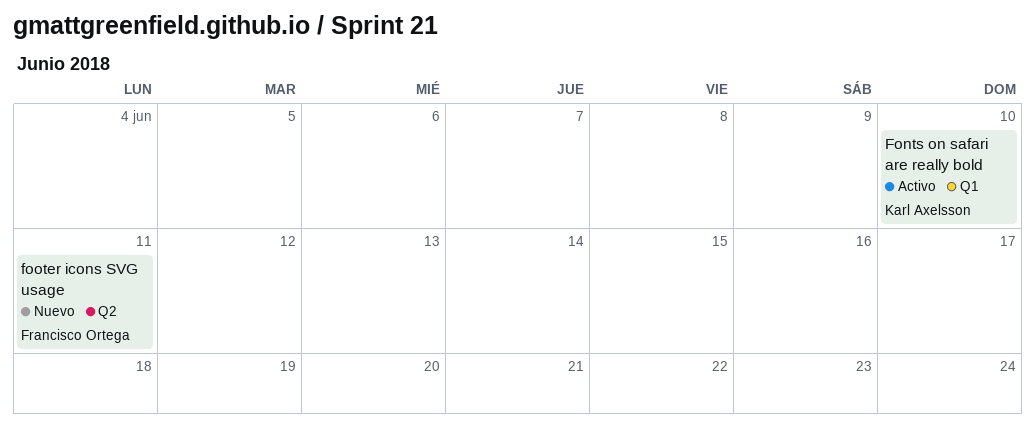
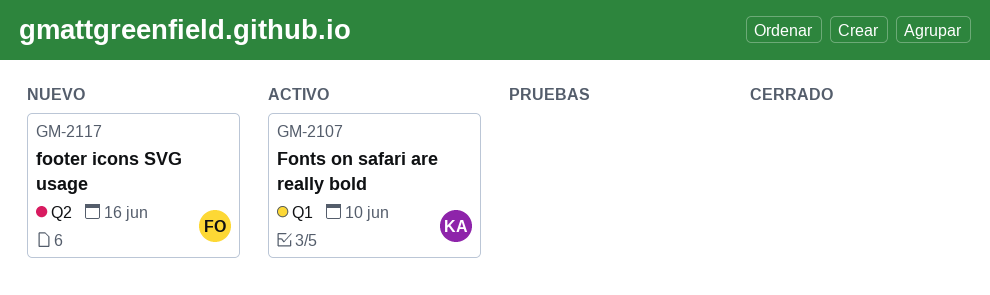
footer icons SVG usage, due: Jun 11 -> Jun 16

